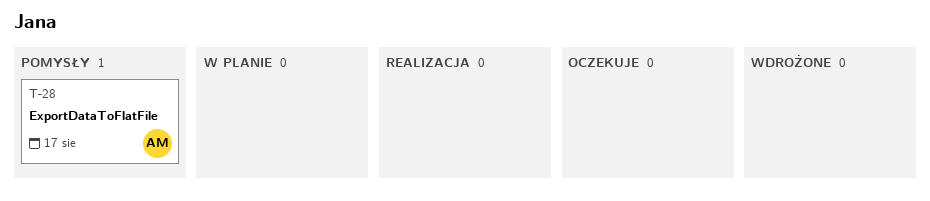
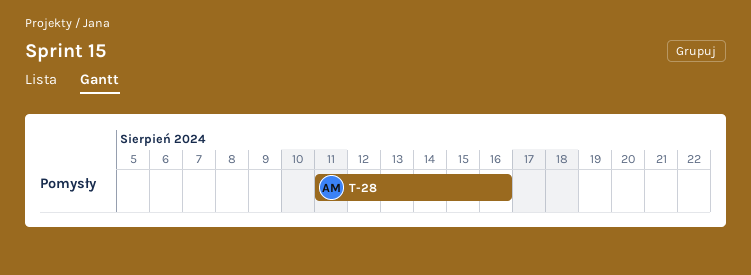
T-28, due: Aug 17 -> Aug 16

